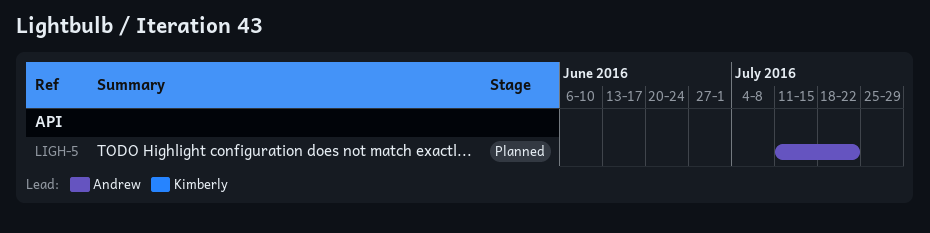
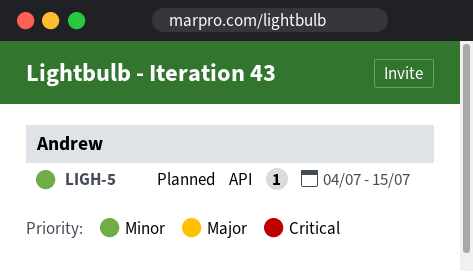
LIGH-5, start: Jul 11 -> Jul 4
LIGH-5, due: Jul 22 -> Jul 15

